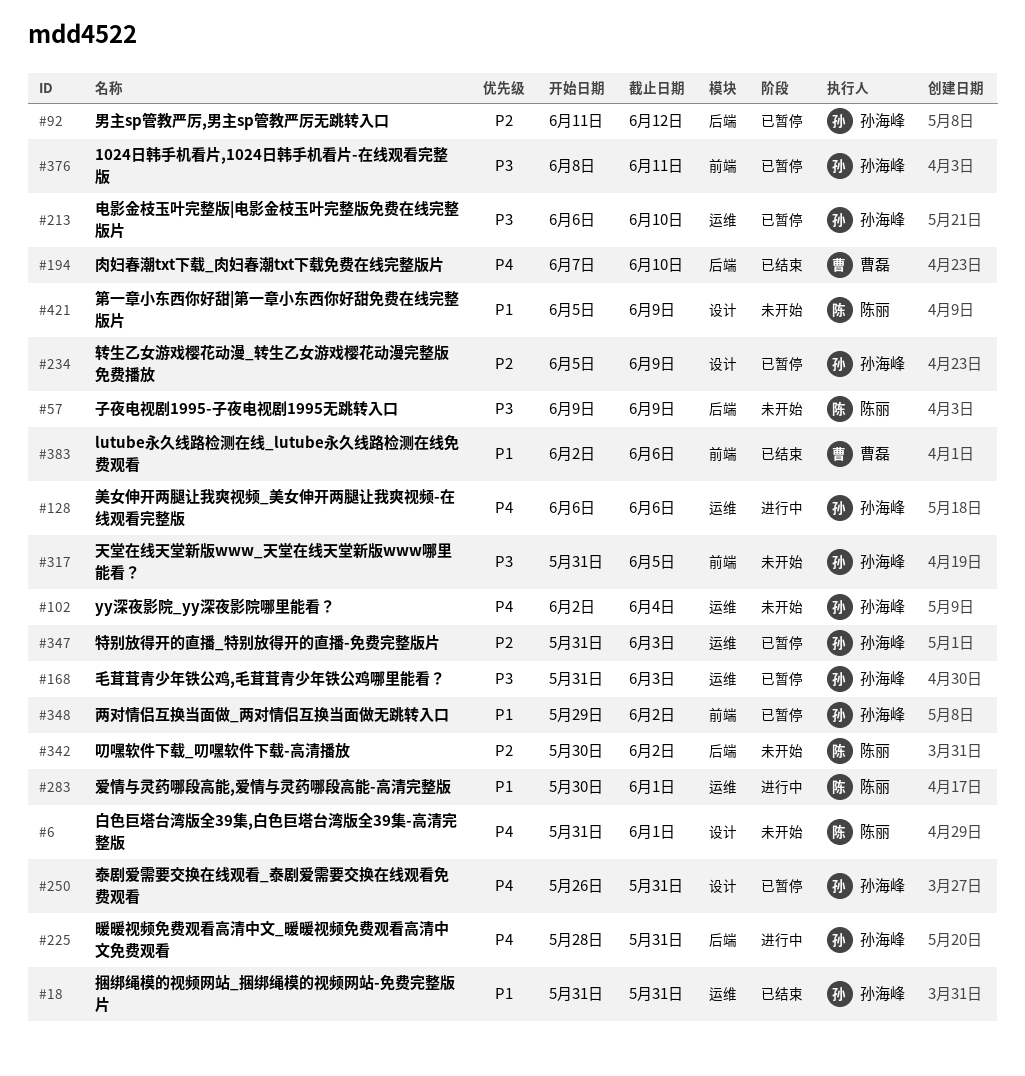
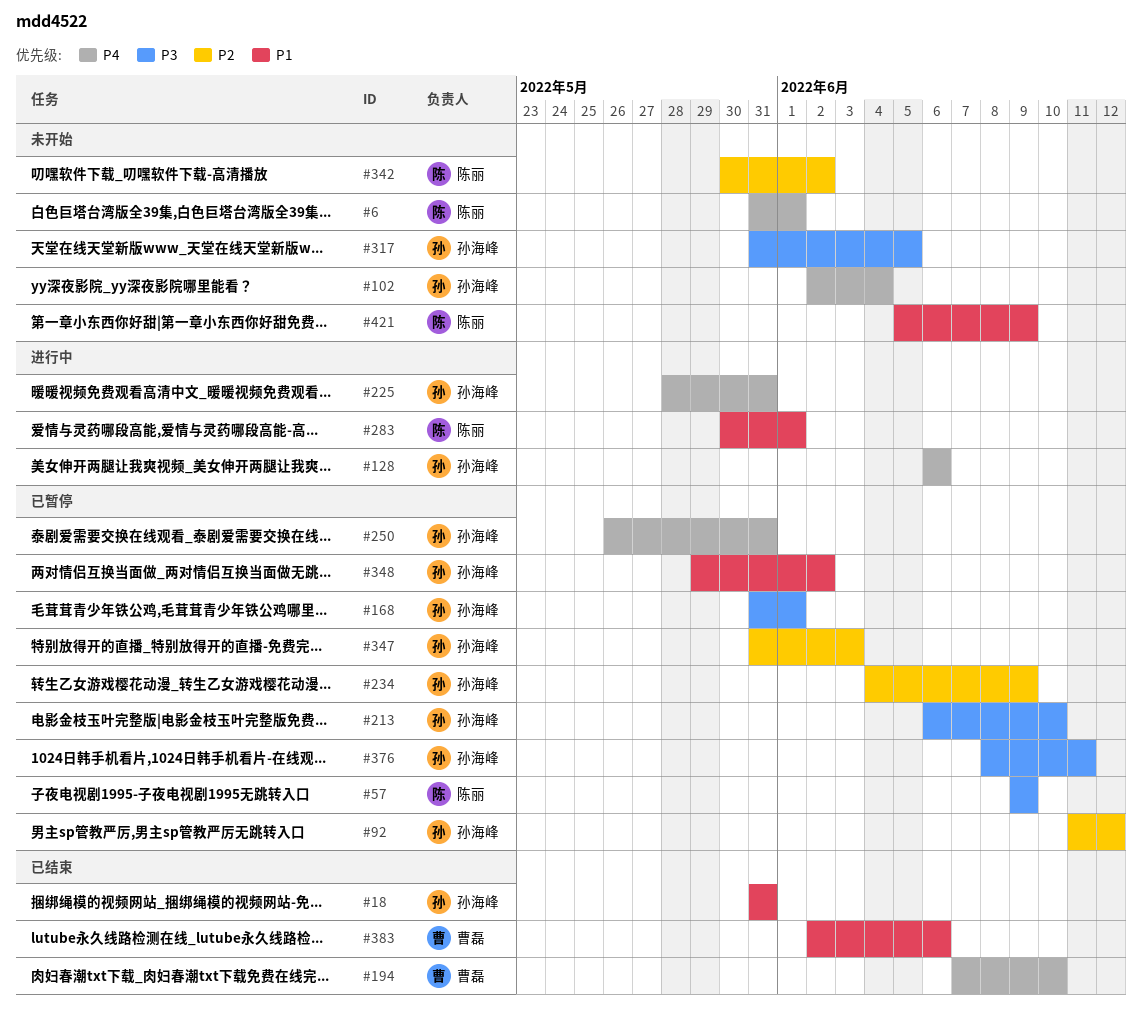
#57, status: 未开始 -> 已暂停
#168, due: Jun 3 -> Jun 1
#234, start: Jun 5 -> Jun 4

